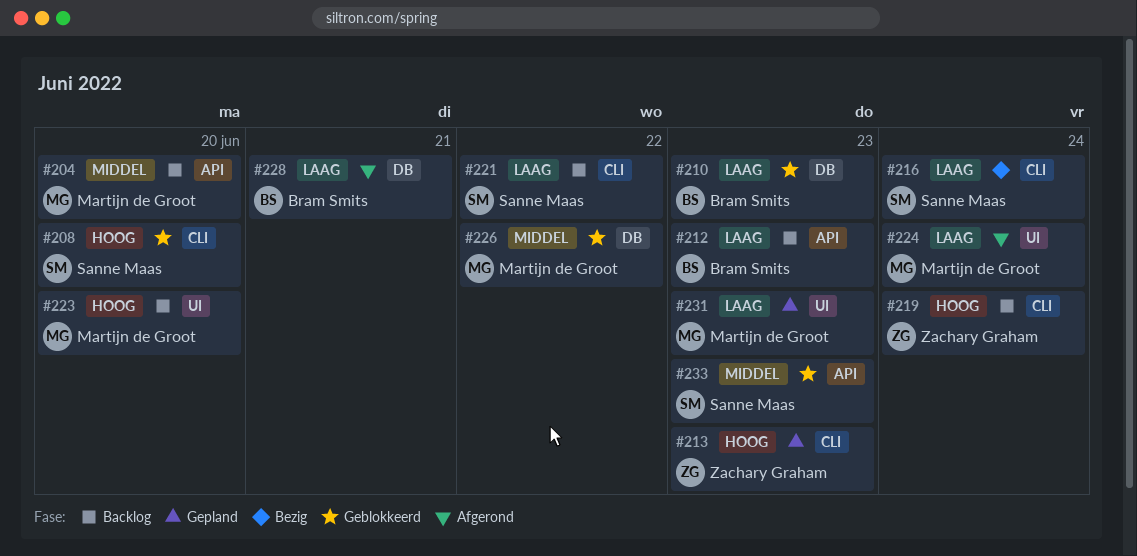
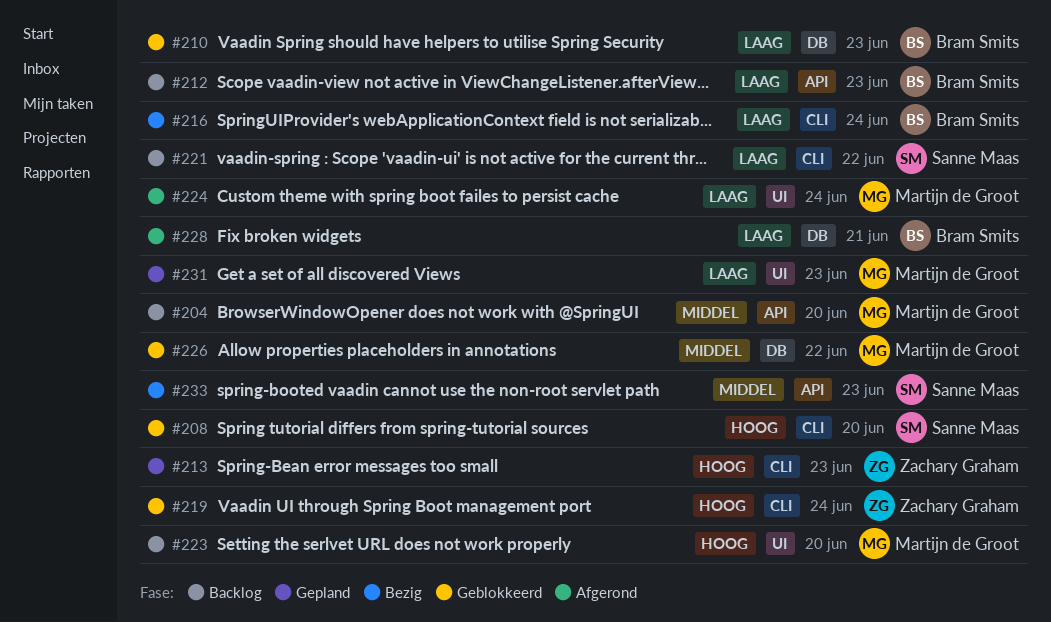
#216, owner: Sanne Maas -> Bram Smits
#219, status: Backlog -> Geblokkeerd
#233, status: Geblokkeerd -> Bezig

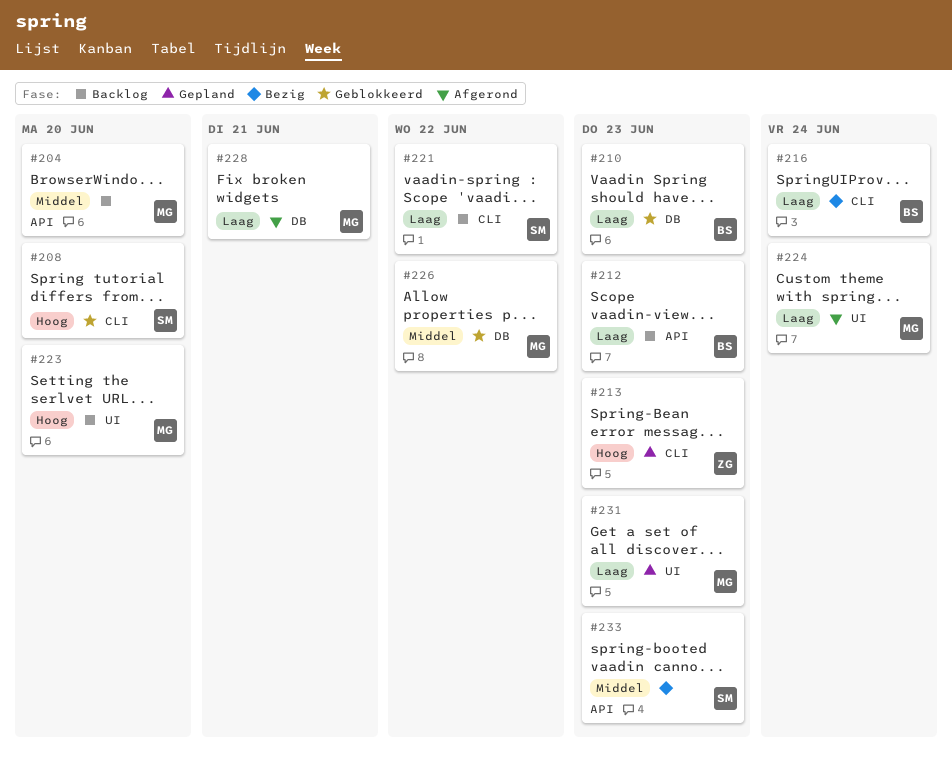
#219: present -> none
#228, owner: Bram Smits -> Martijn de Groot

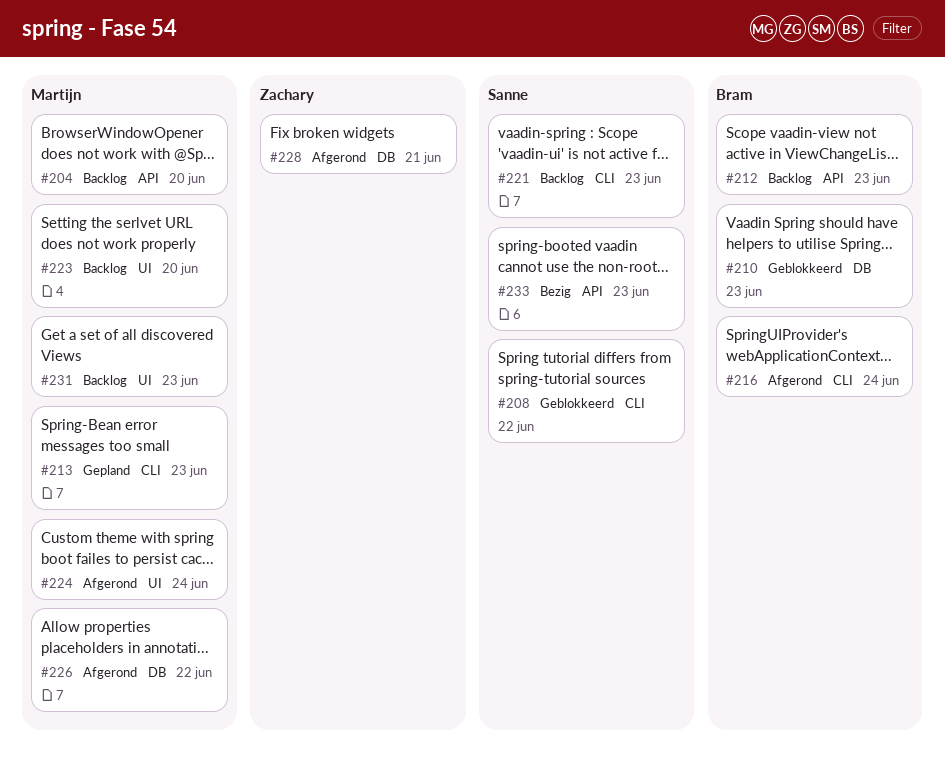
#208, due: Jun 20 -> Jun 22
#213, owner: Zachary -> Martijn
#216, status: Bezig -> Afgerond
#221, due: Jun 22 -> Jun 23
#226, status: Geblokkeerd -> Afgerond
#228, owner: Martijn -> Zachary
#231, status: Gepland -> Backlog

